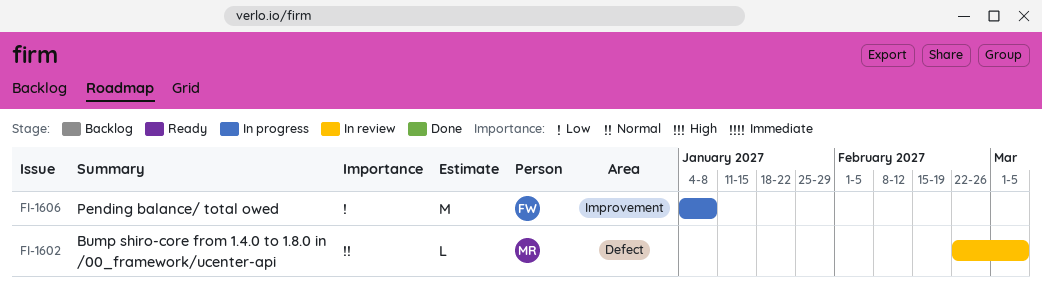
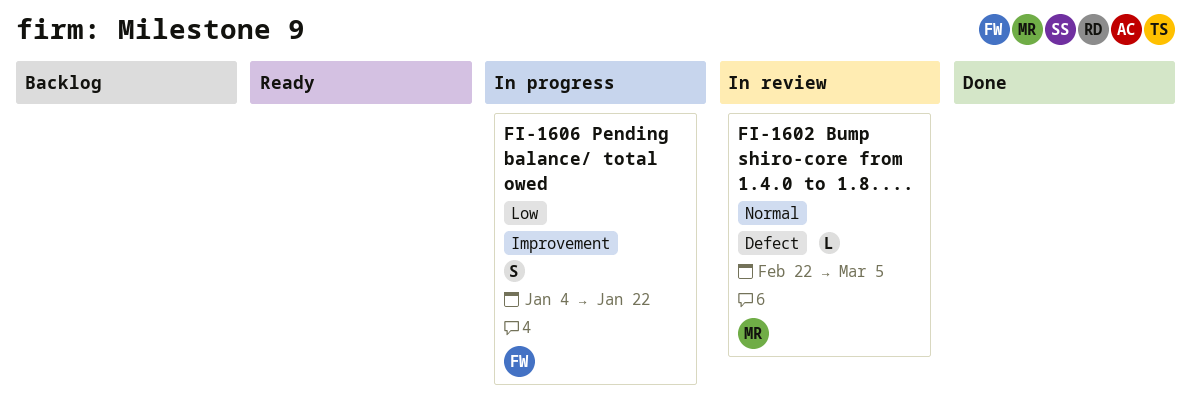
FI-1606, estimate: M -> S
FI-1606, due: Jan 8 -> Jan 22

